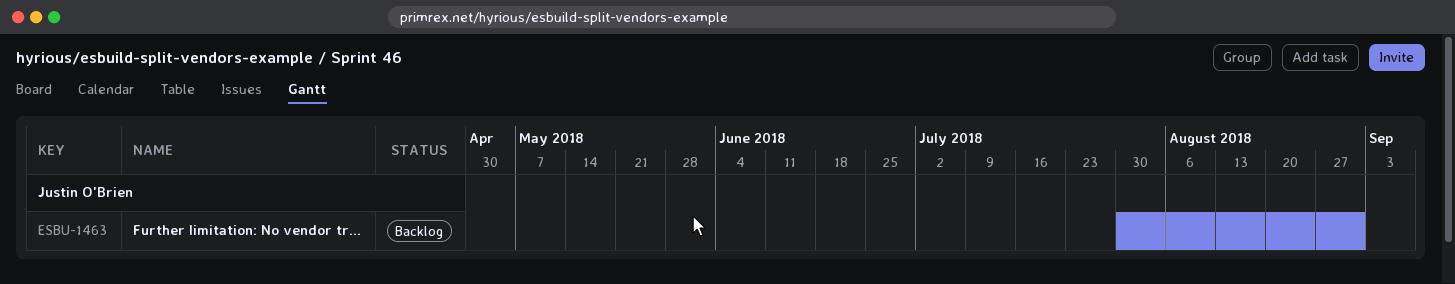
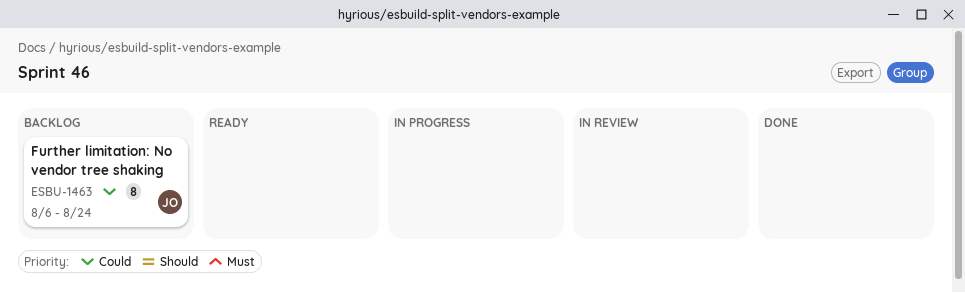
ESBU-1463, start: Jul 30 -> Aug 6
ESBU-1463, due: Aug 31 -> Aug 24

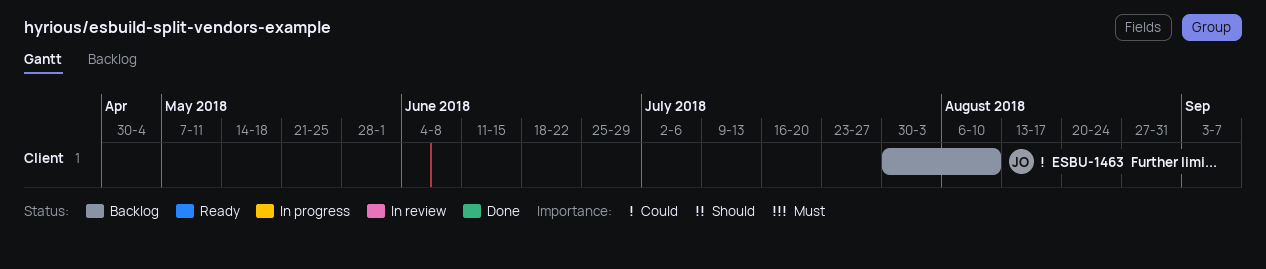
ESBU-1463, start: Aug 6 -> Jul 30
ESBU-1463, due: Aug 24 -> Aug 10

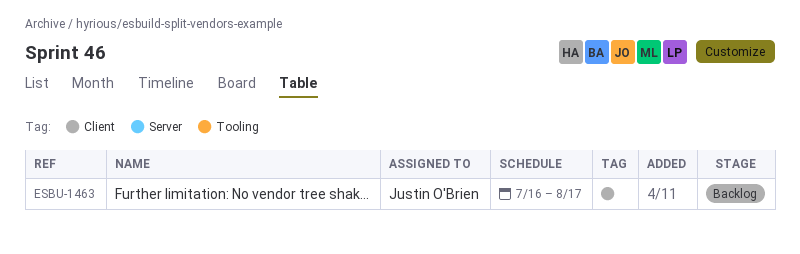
ESBU-1463, start: Jul 30 -> Jul 16
ESBU-1463, due: Aug 10 -> Aug 17

